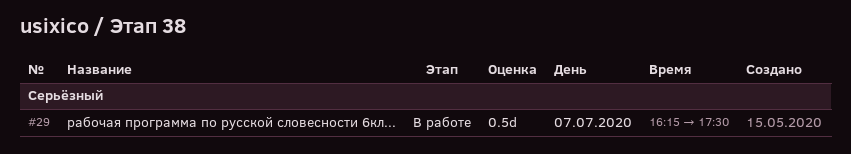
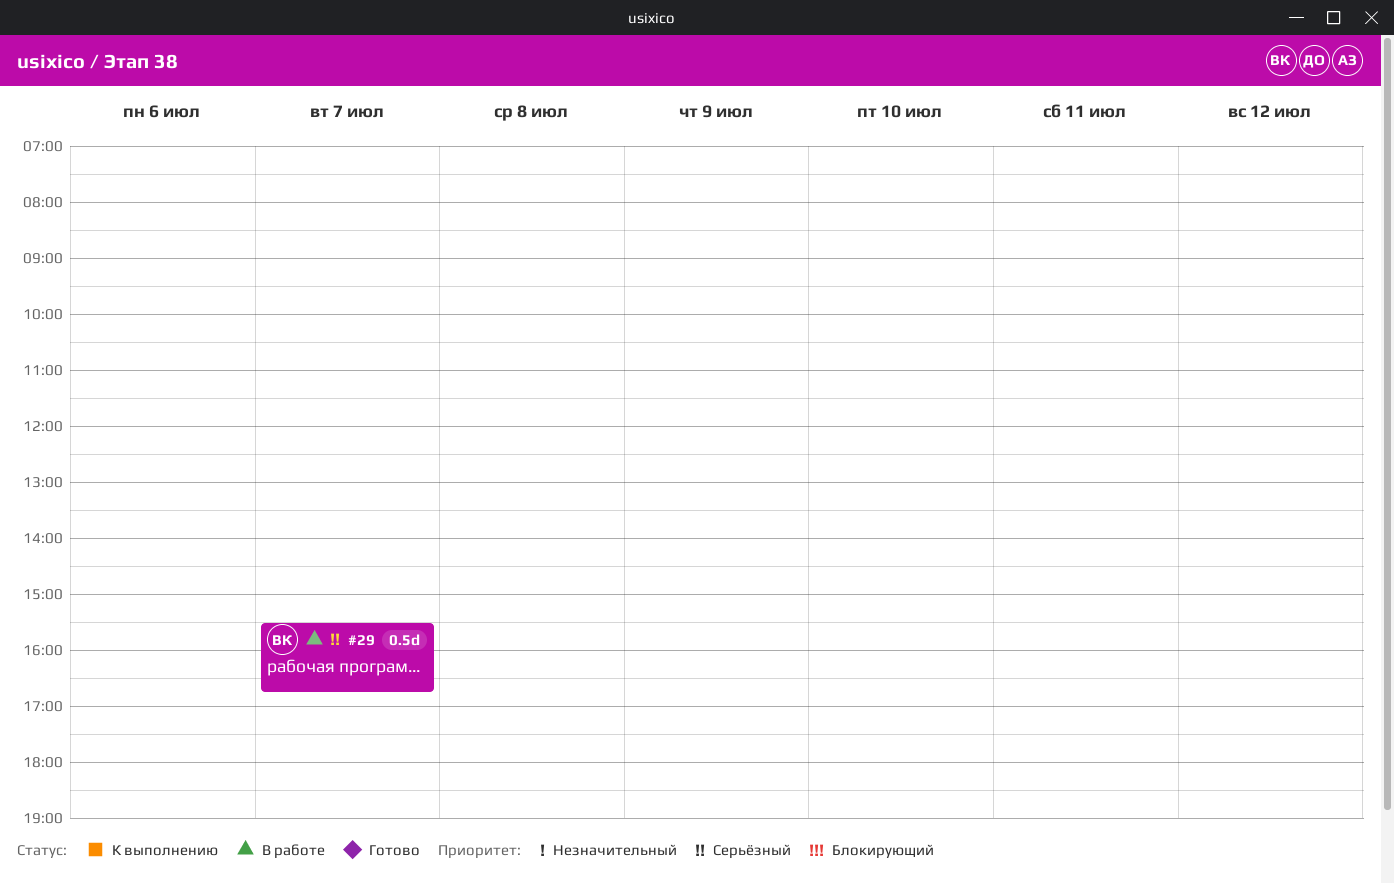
#29, begins: 16:15 -> 15:30
#29, ends: 17:30 -> 16:45

